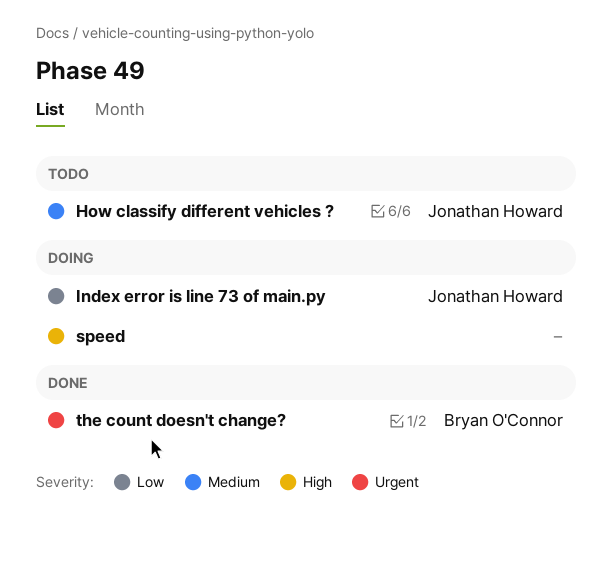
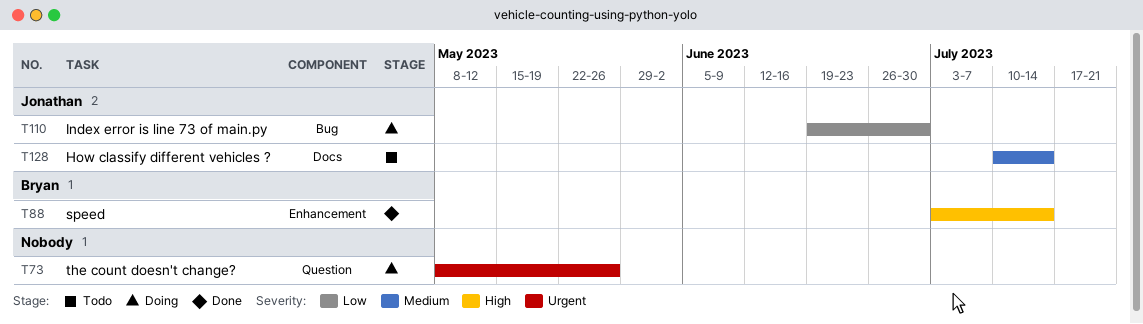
speed, status: Doing -> Done
speed, owner: none -> Bryan O'Connor
the count doesn't change?, status: Done -> Doing
the count doesn't change?, owner: Bryan O'Connor -> none

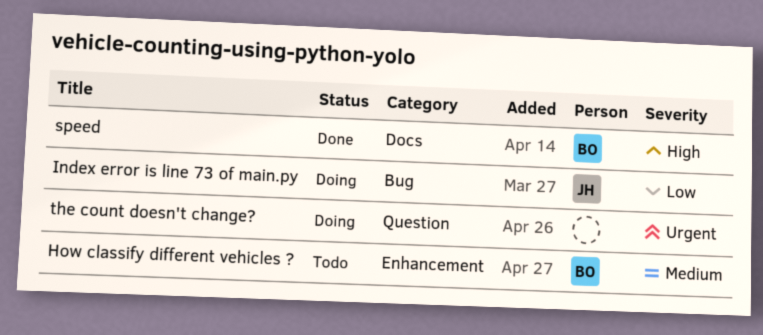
How classify different vehicles ?, owner: Jonathan -> Bryan
How classify different vehicles ?, label: Docs -> Enhancement
speed, label: Enhancement -> Docs

